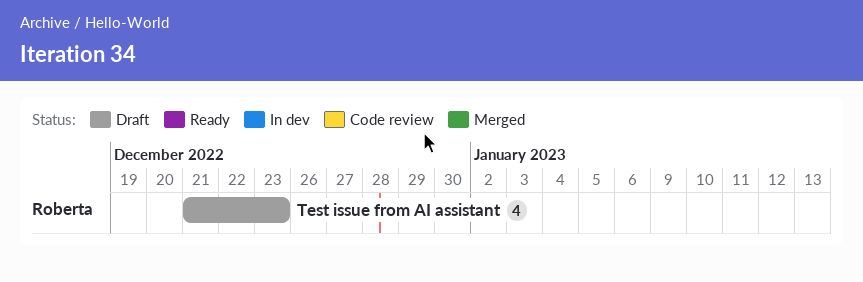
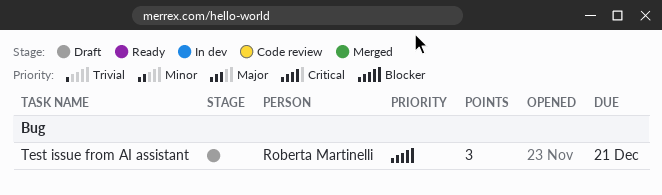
Test issue from AI assistant, estimate: 4 -> 3
Test issue from AI assistant, due: Dec 23 -> Dec 21

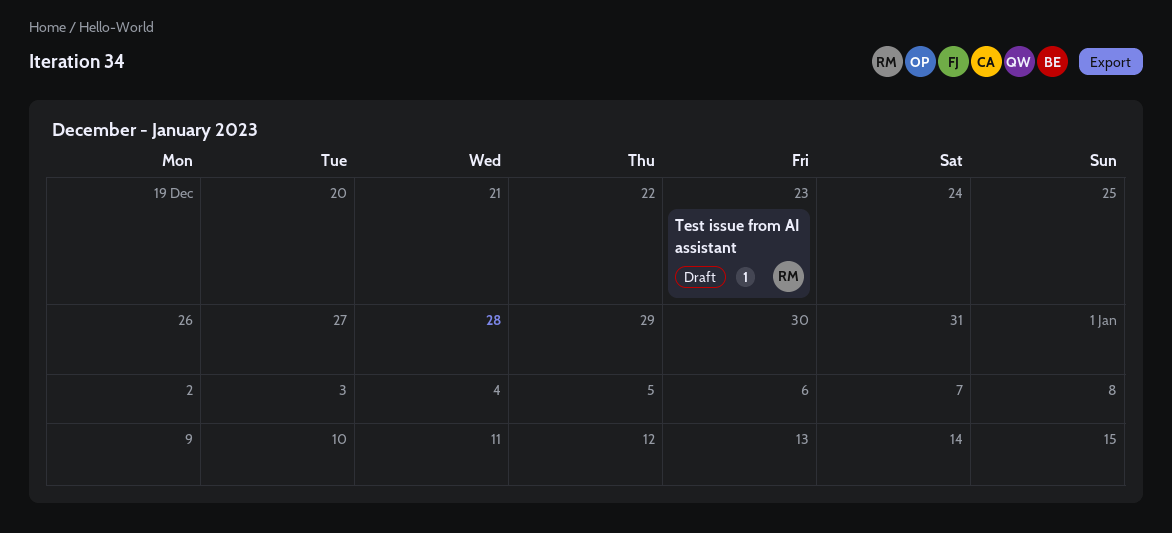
Test issue from AI assistant, estimate: 3 -> 1
Test issue from AI assistant, due: Dec 21 -> Dec 23

